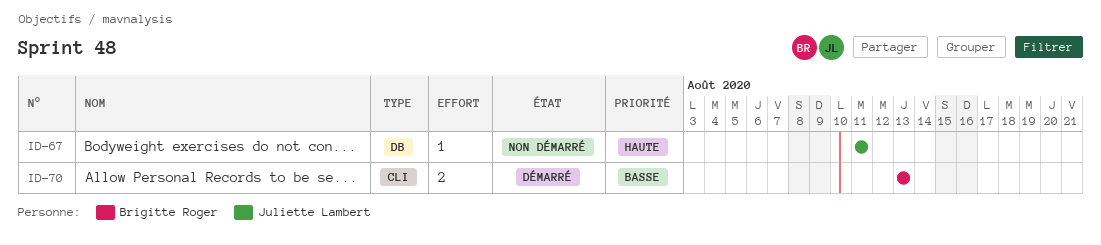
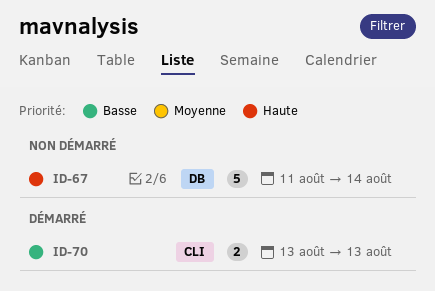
ID-67, estimate: 1 -> 5
ID-67, due: Aug 11 -> Aug 14

